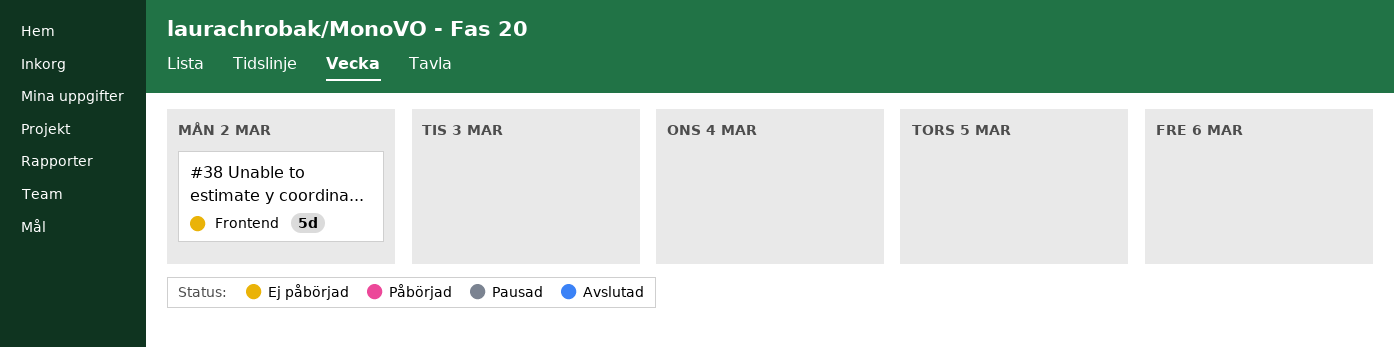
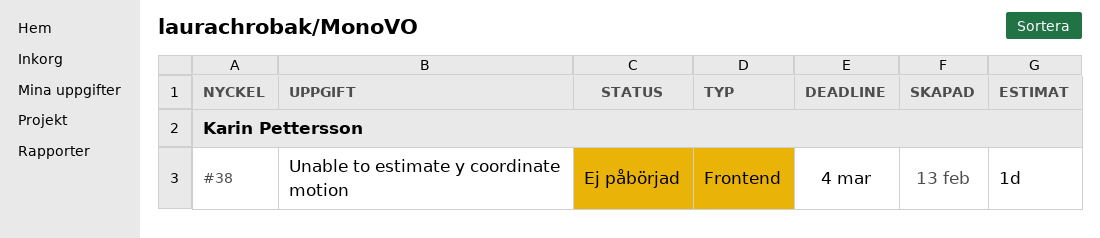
#38, estimate: 5d -> 1d
#38, due: Mar 2 -> Mar 4

